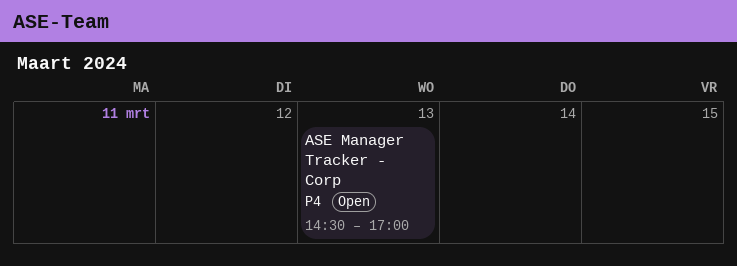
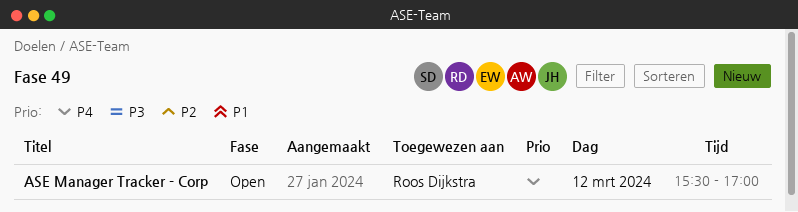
ASE Manager Tracker - Corp, day: Mar 13 -> Mar 12
ASE Manager Tracker - Corp, begins: 14:30 -> 15:30

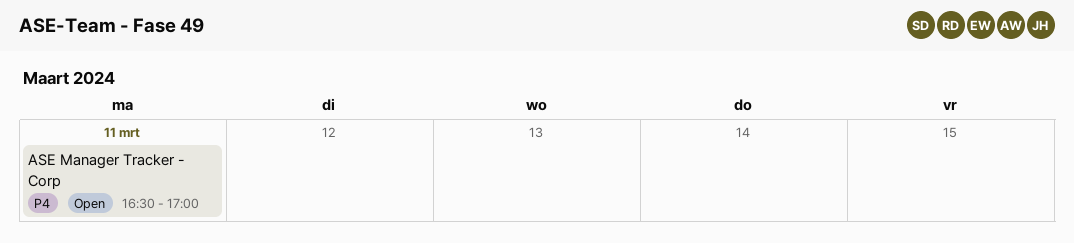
ASE Manager Tracker - Corp, day: Mar 12 -> Mar 11
ASE Manager Tracker - Corp, begins: 15:30 -> 16:30

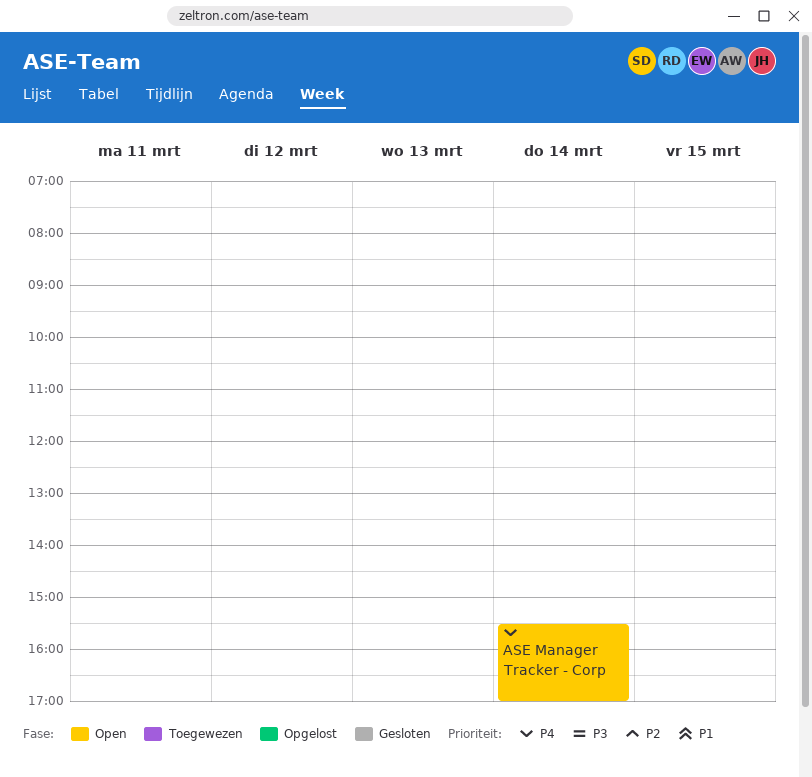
ASE Manager Tracker - Corp, day: Mar 11 -> Mar 14
ASE Manager Tracker - Corp, begins: 16:30 -> 15:30

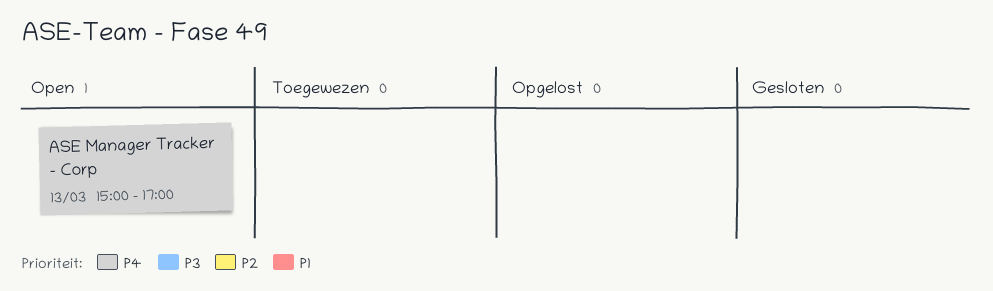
ASE Manager Tracker - Corp, day: Mar 14 -> Mar 13
ASE Manager Tracker - Corp, begins: 15:30 -> 15:00

